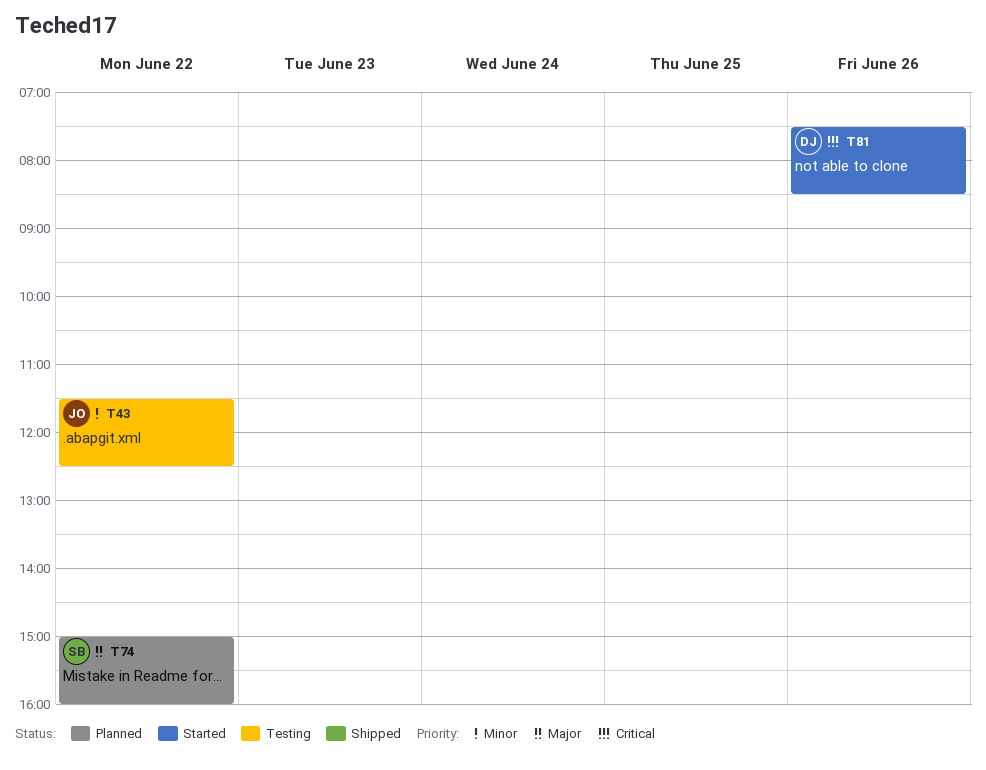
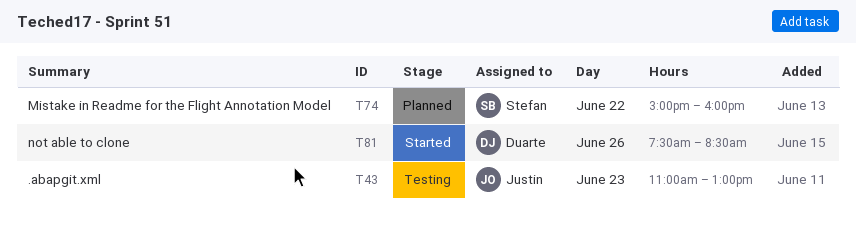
T43, day: Jun 22 -> Jun 23
T43, begins: 11:30 -> 11:00
T43, ends: 12:30 -> 13:00

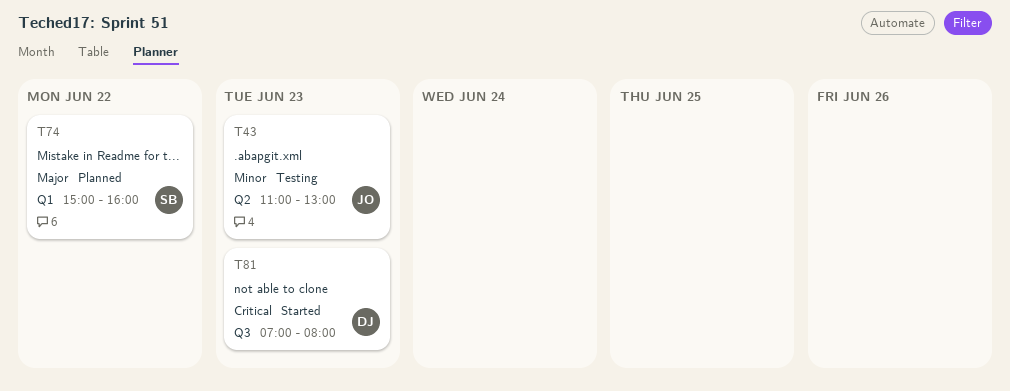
T81, day: Jun 26 -> Jun 23
T81, begins: 07:30 -> 07:00
T81, ends: 08:30 -> 08:00

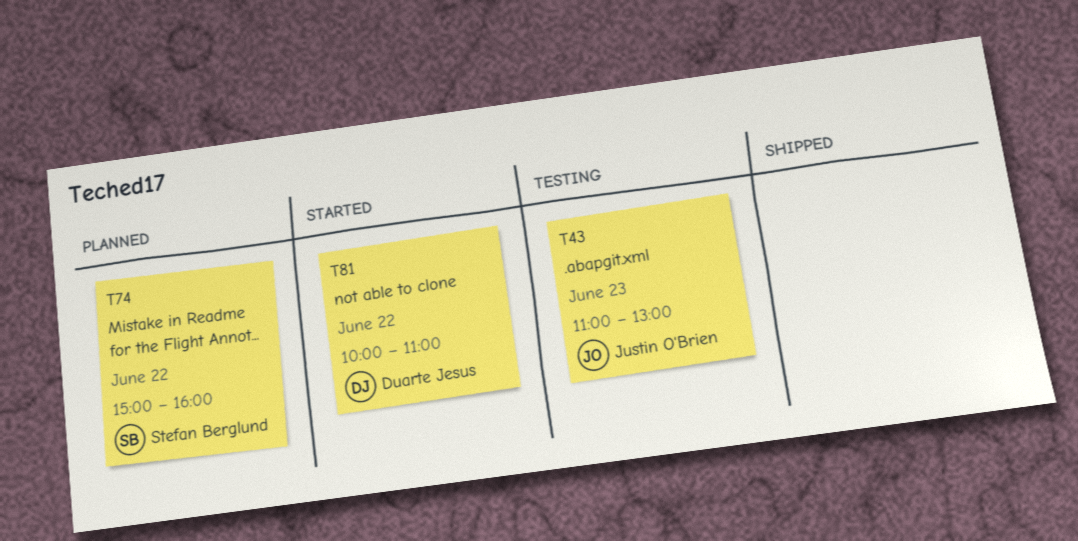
T81, day: Jun 23 -> Jun 22
T81, begins: 07:00 -> 10:00
T81, ends: 08:00 -> 11:00

